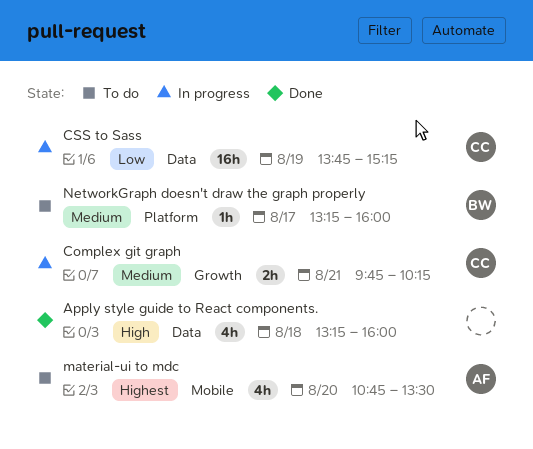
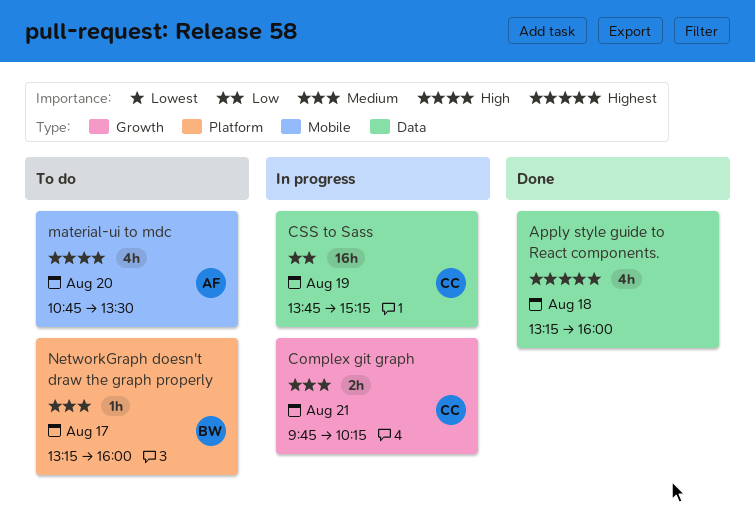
Apply style guide to React components., priority: High -> Highest
material-ui to mdc, priority: Highest -> High

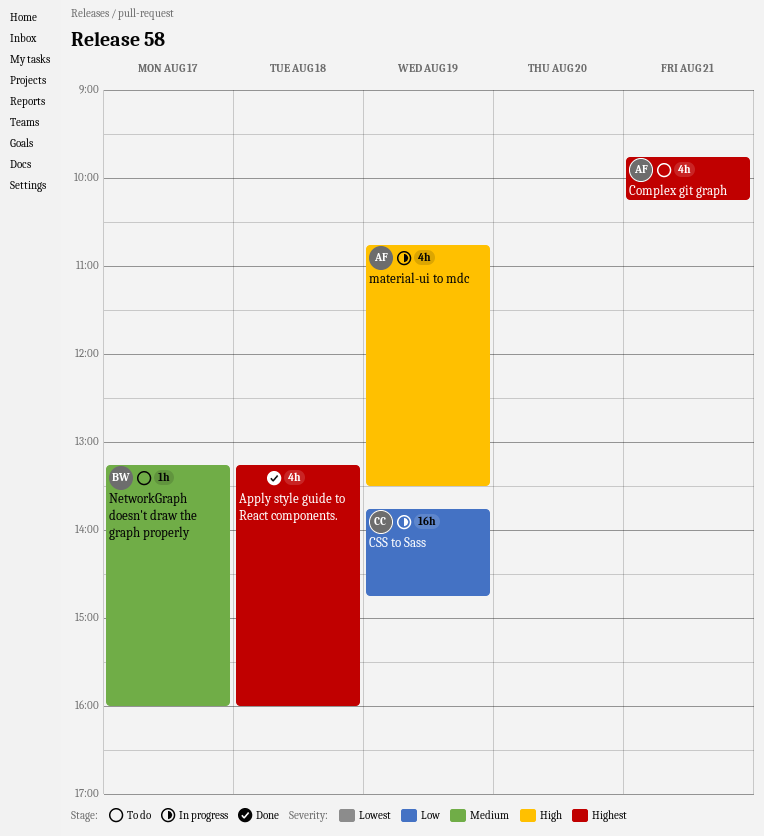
Complex git graph, status: In progress -> To do
Complex git graph, owner: CC -> AF
Complex git graph, priority: Medium -> Highest
Complex git graph, estimate: 2h -> 4h
CSS to Sass, ends: 15:15 -> 14:45
material-ui to mdc, status: To do -> In progress
material-ui to mdc, day: Aug 20 -> Aug 19

